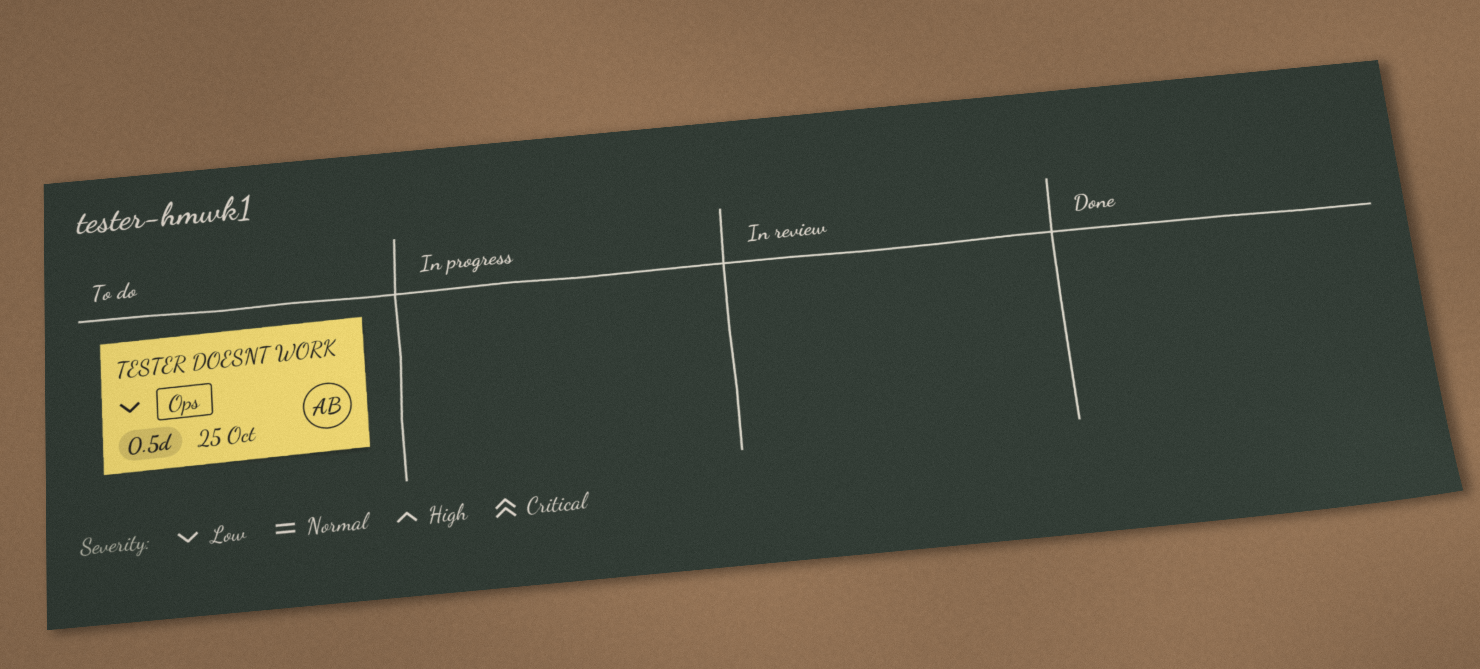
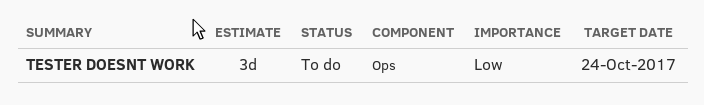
TESTER DOESNT WORK, estimate: 0.5d -> 3d
TESTER DOESNT WORK, due: Oct 25 -> Oct 24

